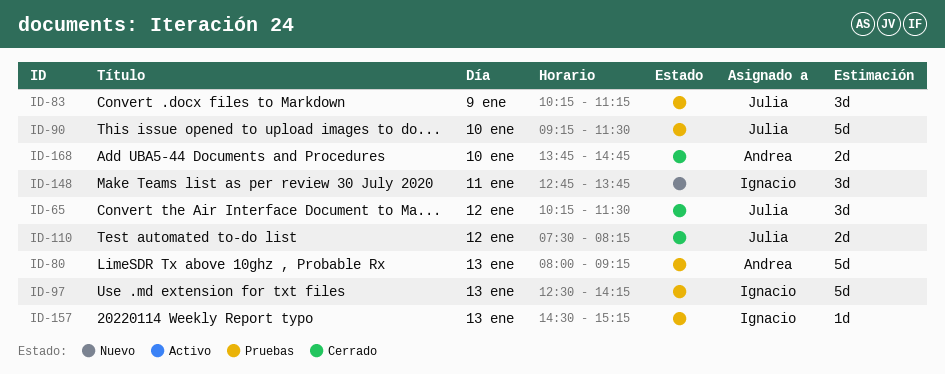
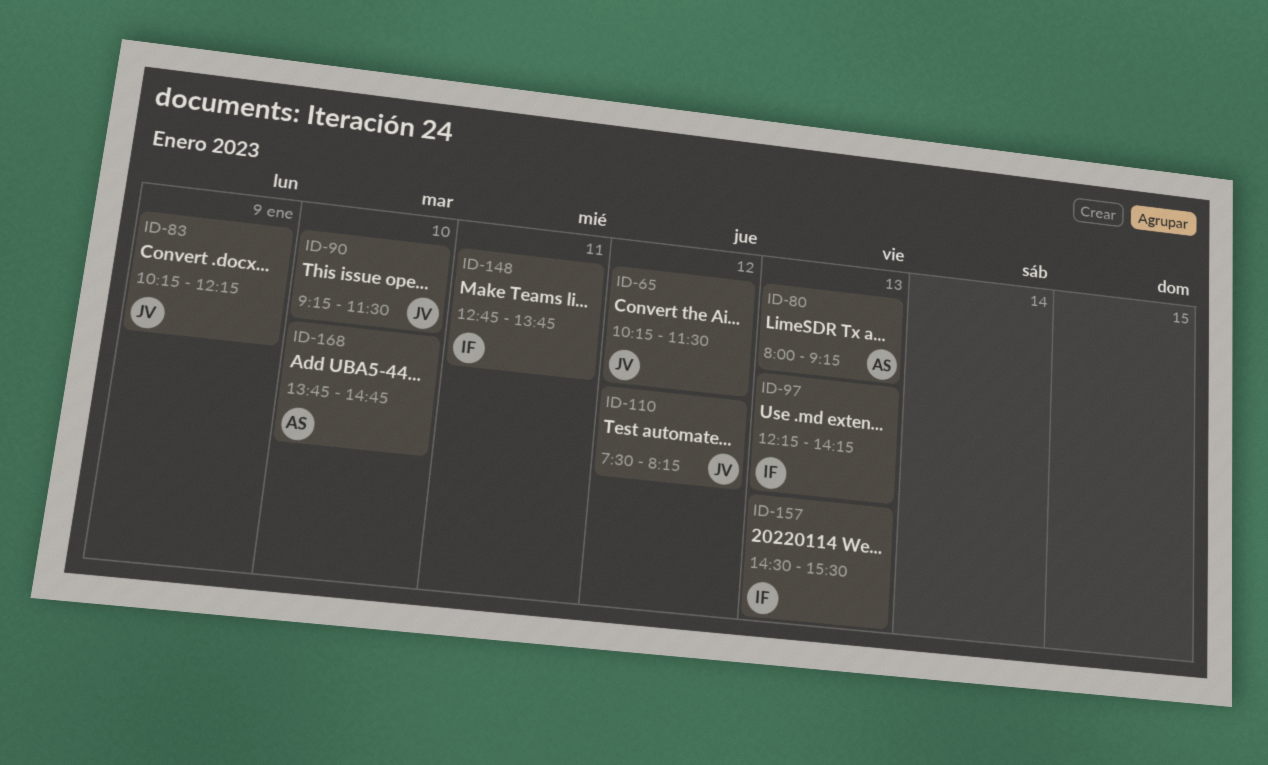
ID-83, ends: 11:15 -> 12:15
ID-97, begins: 12:30 -> 12:15
ID-157, ends: 15:15 -> 15:30

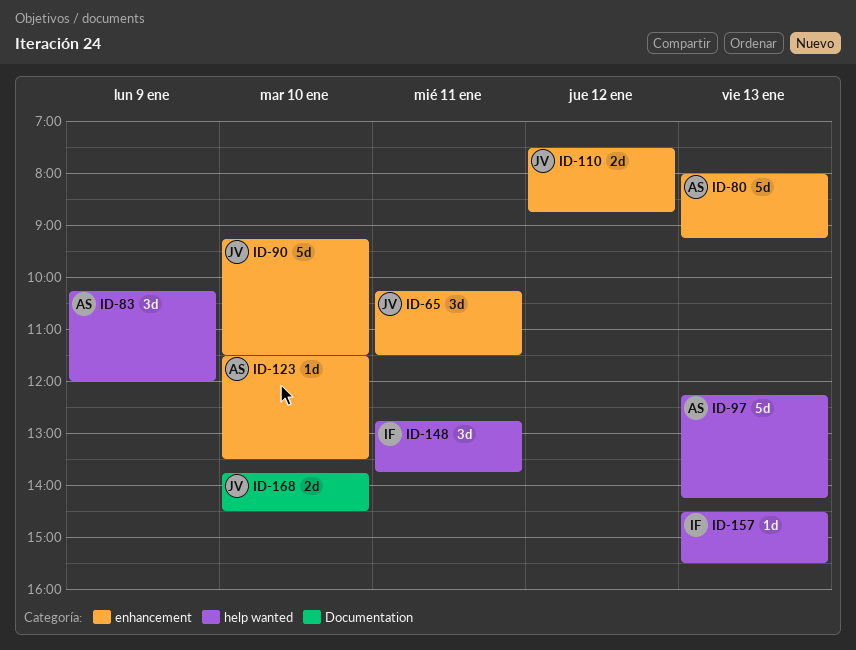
ID-65, day: Jan 12 -> Jan 11
ID-83, owner: JV -> AS
ID-83, ends: 12:15 -> 12:00
ID-97, owner: IF -> AS
ID-110, ends: 08:15 -> 08:45
ID-123: none -> present
ID-168, owner: AS -> JV
ID-168, ends: 14:45 -> 14:30

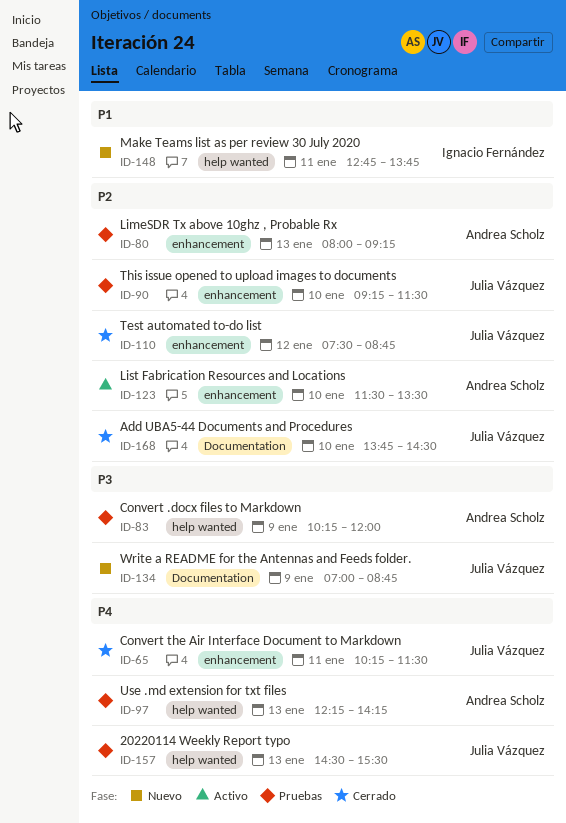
ID-134: none -> present
ID-157, owner: Ignacio Fernández -> Julia Vázquez

